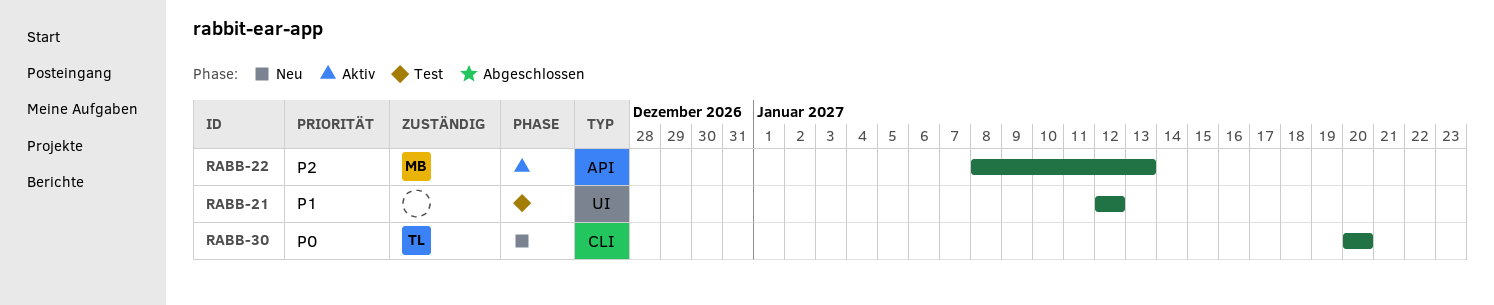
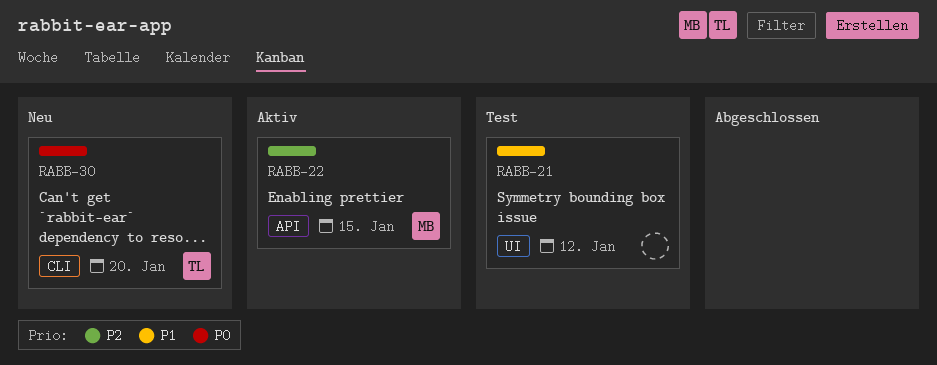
RABB-22, due: Jan 13 -> Jan 15

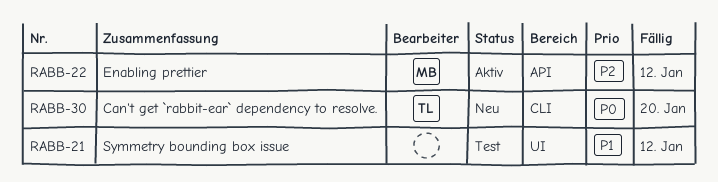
RABB-22, due: Jan 15 -> Jan 12

